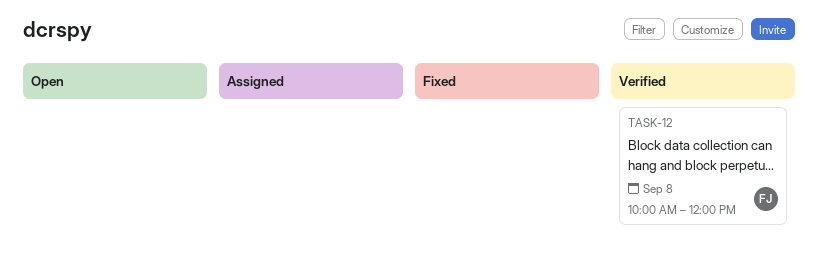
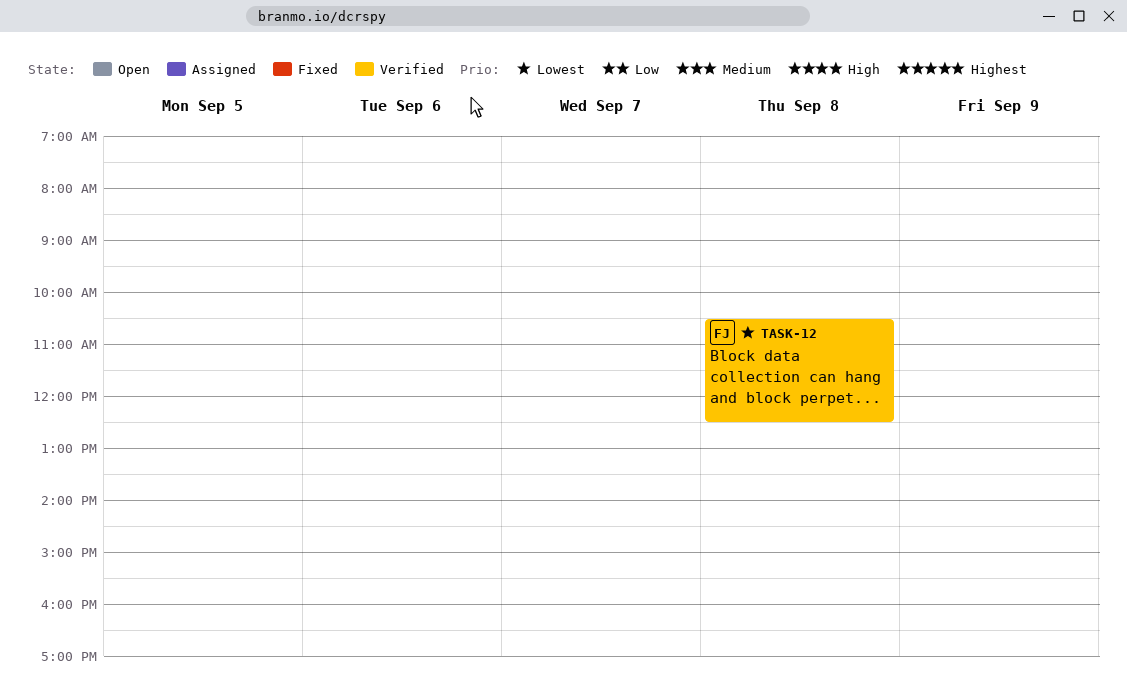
TASK-12, begins: 10:00 -> 10:30
TASK-12, ends: 12:00 -> 12:30

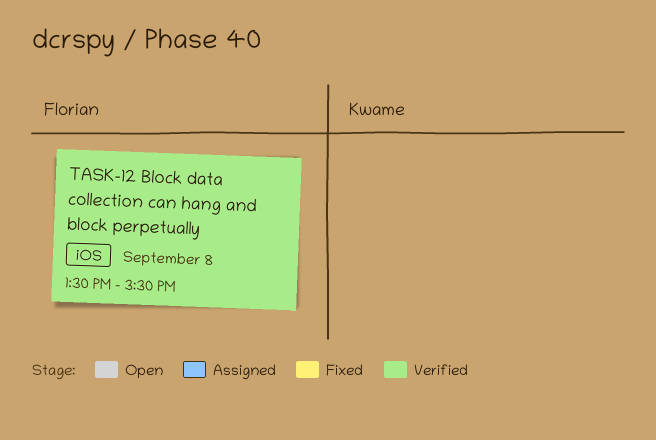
TASK-12, begins: 10:30 -> 13:30
TASK-12, ends: 12:30 -> 15:30

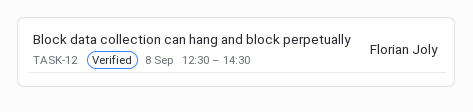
TASK-12, begins: 13:30 -> 12:30
TASK-12, ends: 15:30 -> 14:30

